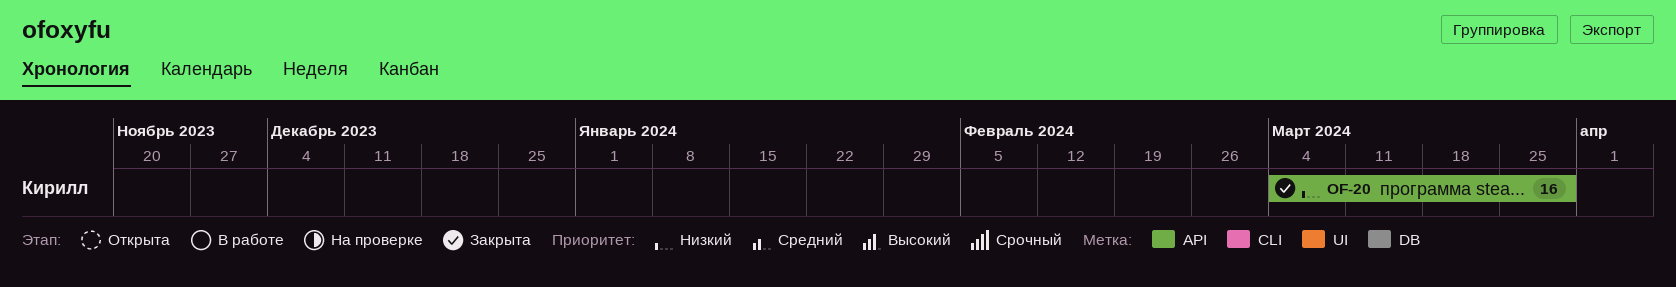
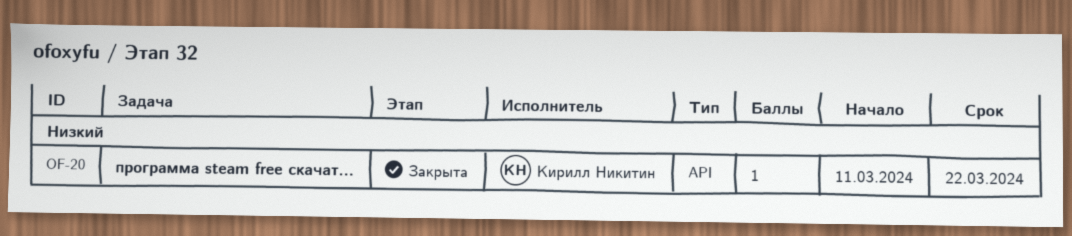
OF-20, estimate: 16 -> 1
OF-20, start: Mar 4 -> Mar 11
OF-20, due: Mar 29 -> Mar 22

